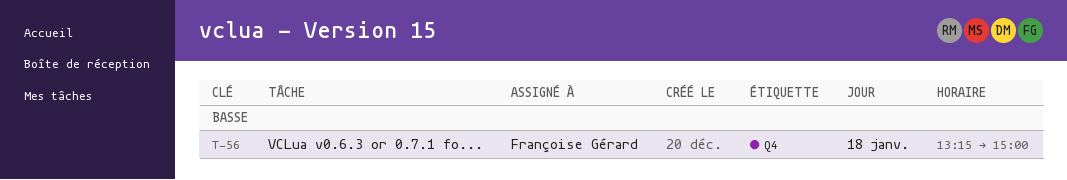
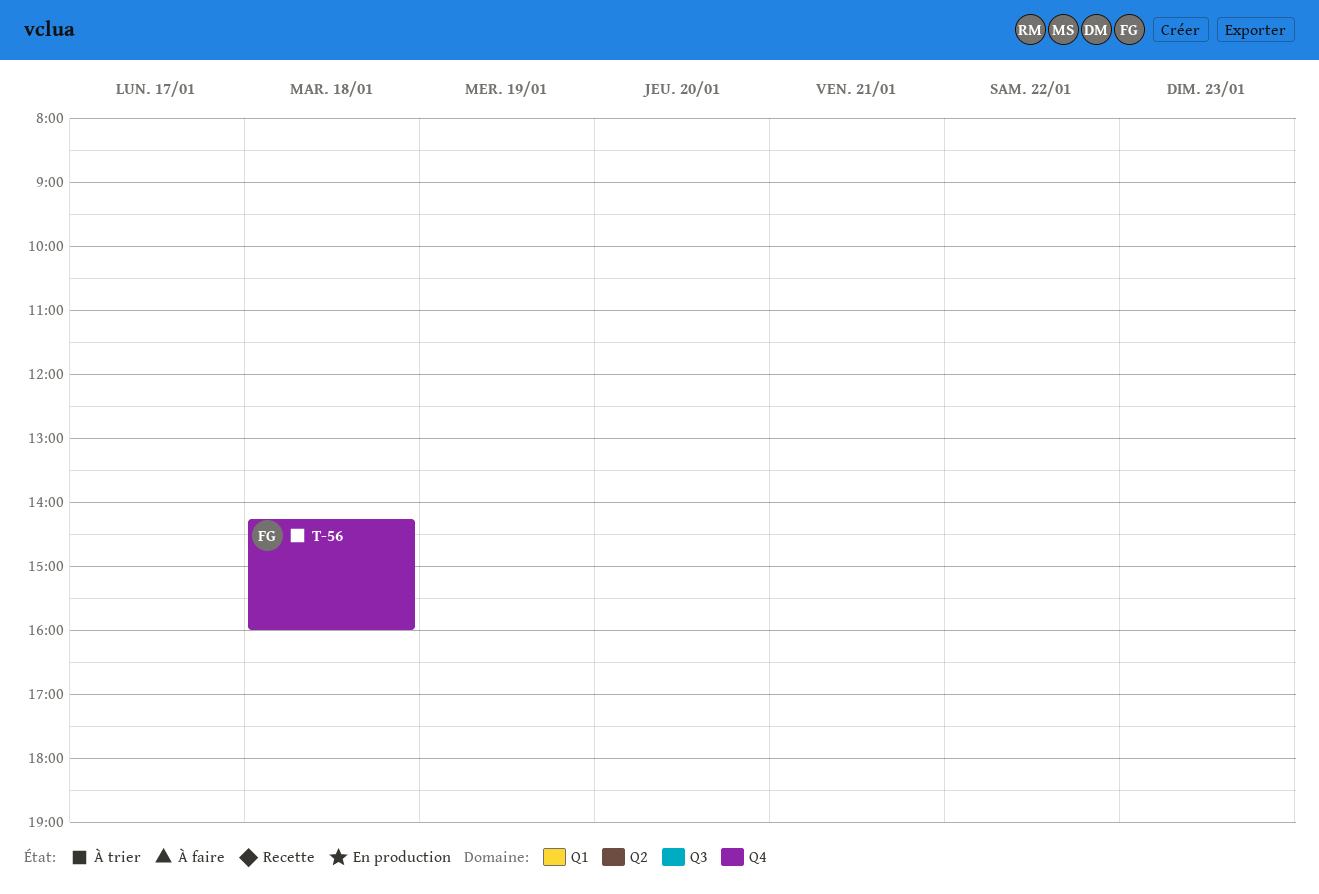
T-56, begins: 13:15 -> 14:15
T-56, ends: 15:00 -> 16:00

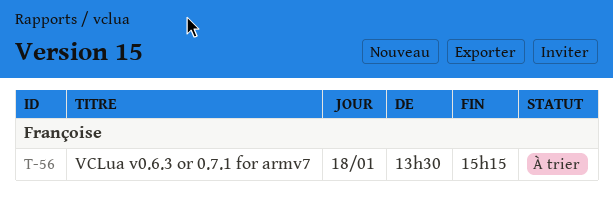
T-56, begins: 14:15 -> 13:30
T-56, ends: 16:00 -> 15:15

